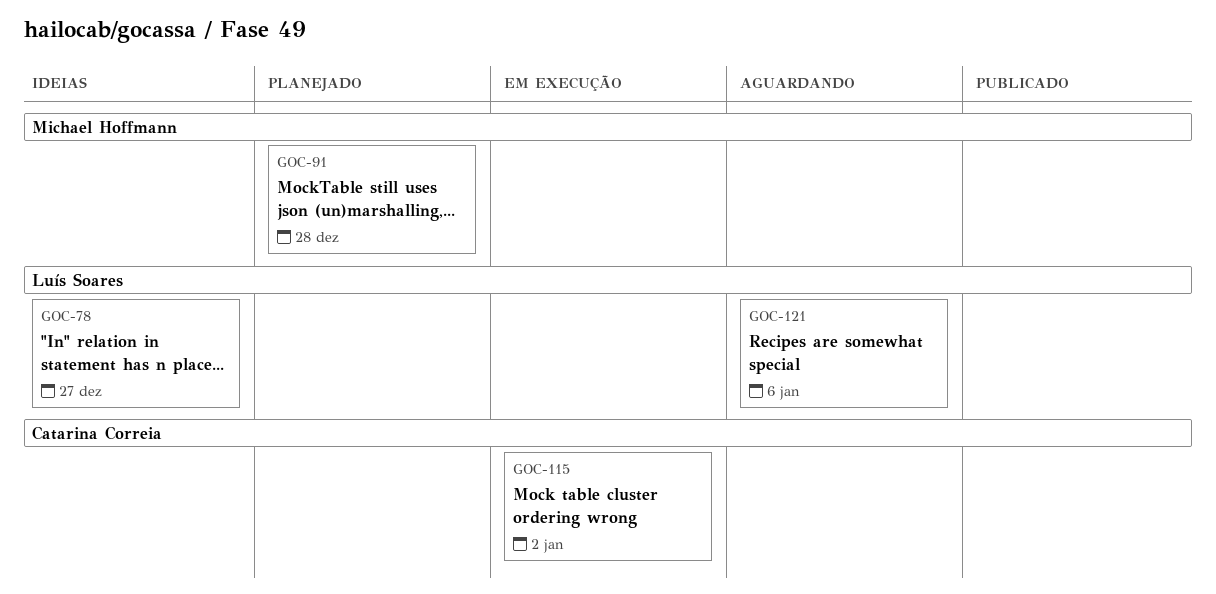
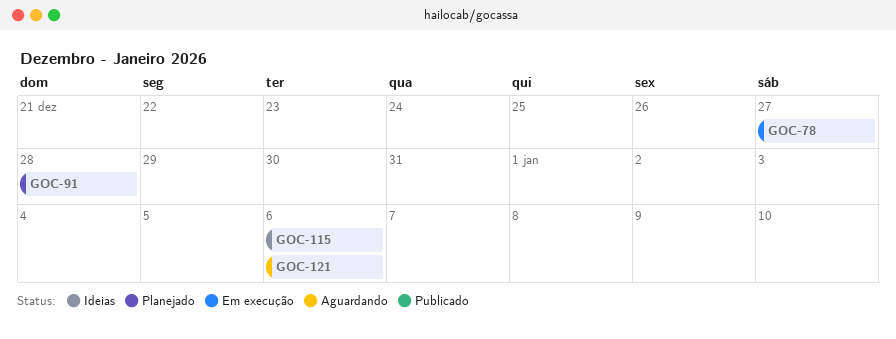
GOC-78, status: Ideias -> Em execução
GOC-115, status: Em execução -> Ideias
GOC-115, due: Jan 2 -> Jan 6

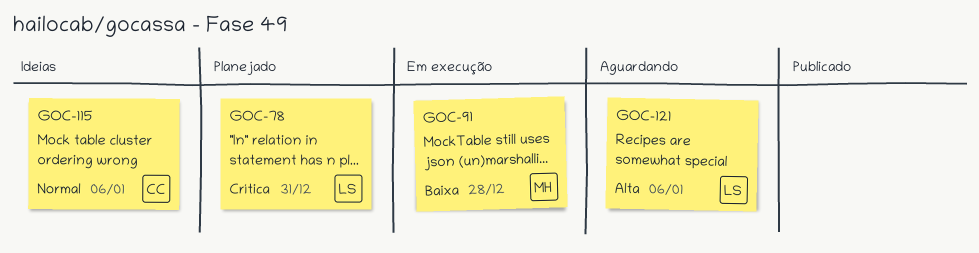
GOC-78, status: Em execução -> Planejado
GOC-78, due: Dec 27 -> Dec 31
GOC-91, status: Planejado -> Em execução

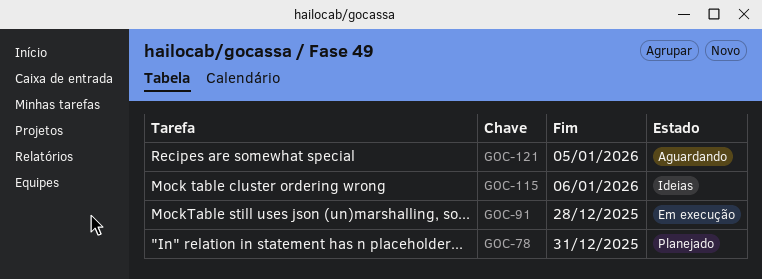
GOC-121, due: Jan 6 -> Jan 5

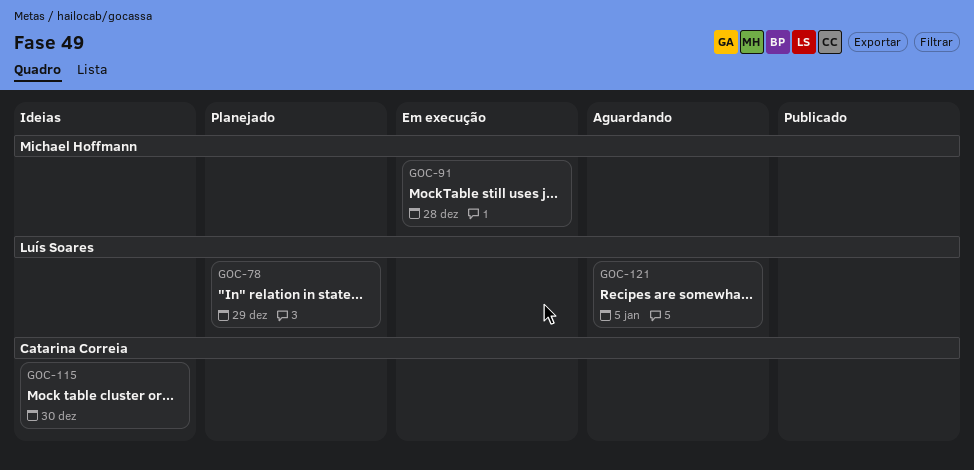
GOC-78, due: Dec 31 -> Dec 29
GOC-115, due: Jan 6 -> Dec 30

